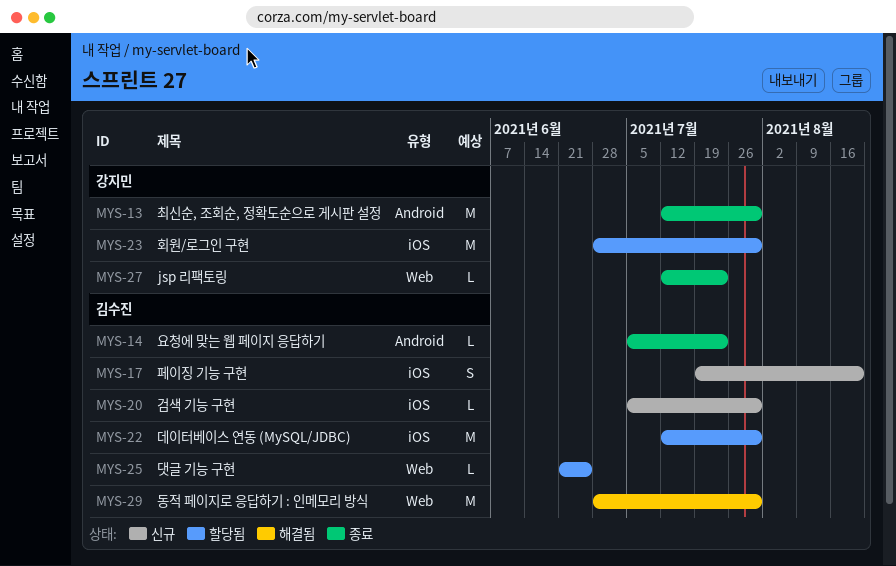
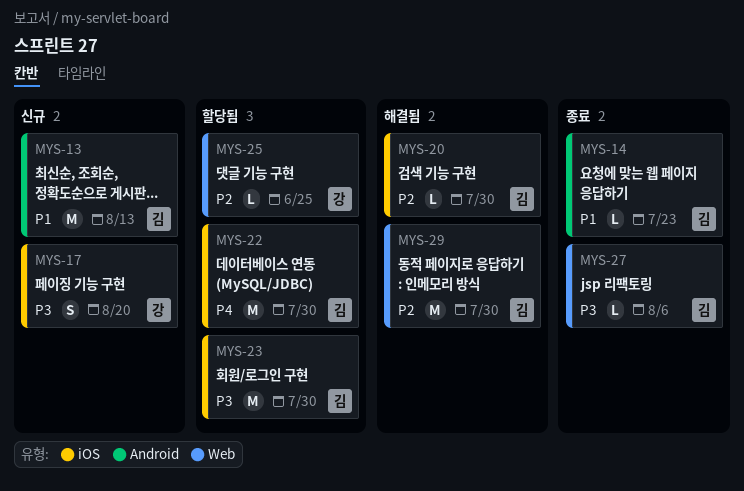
MYS-13, status: 종료 -> 신규
MYS-13, owner: 강지민 -> 김수진
MYS-13, due: Jul 30 -> Aug 13
MYS-17, owner: 김수진 -> 강지민
MYS-20, status: 신규 -> 해결됨
MYS-23, owner: 강지민 -> 김수진
MYS-25, owner: 김수진 -> 강지민
MYS-27, owner: 강지민 -> 김수진
MYS-27, due: Jul 23 -> Aug 6

